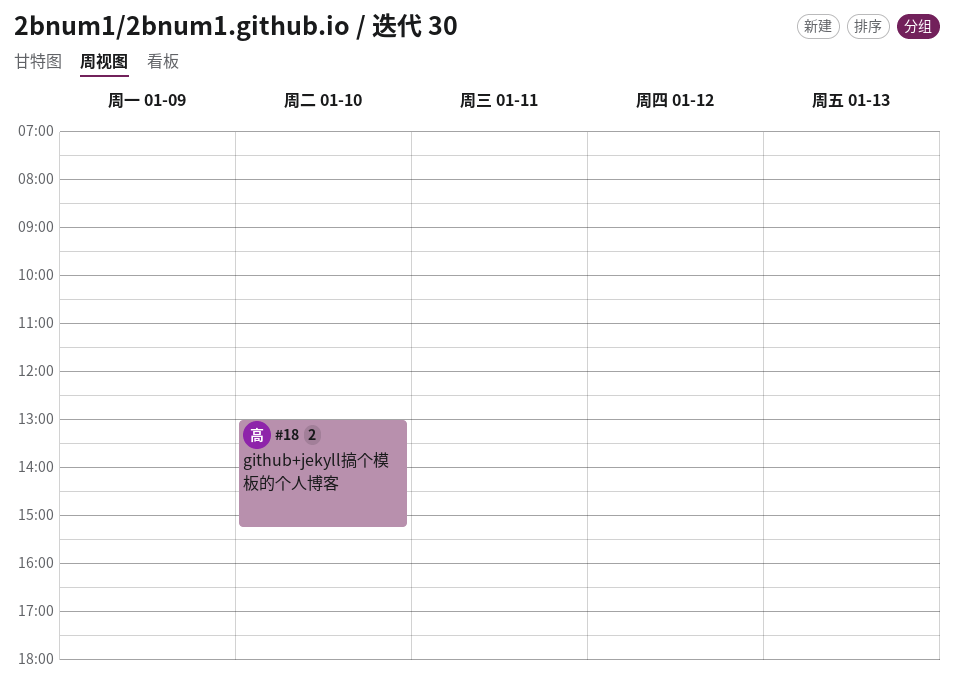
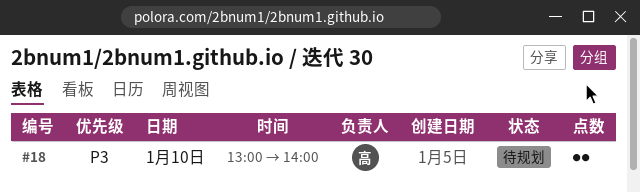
#18, ends: 15:15 -> 14:00

